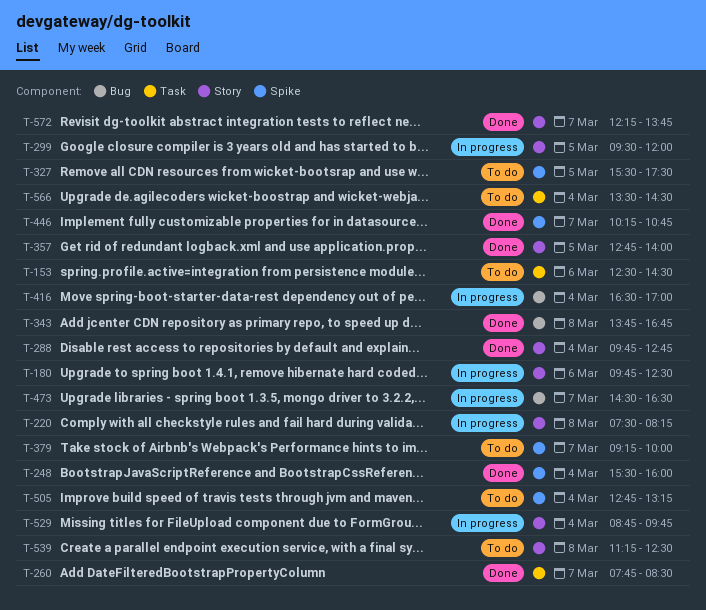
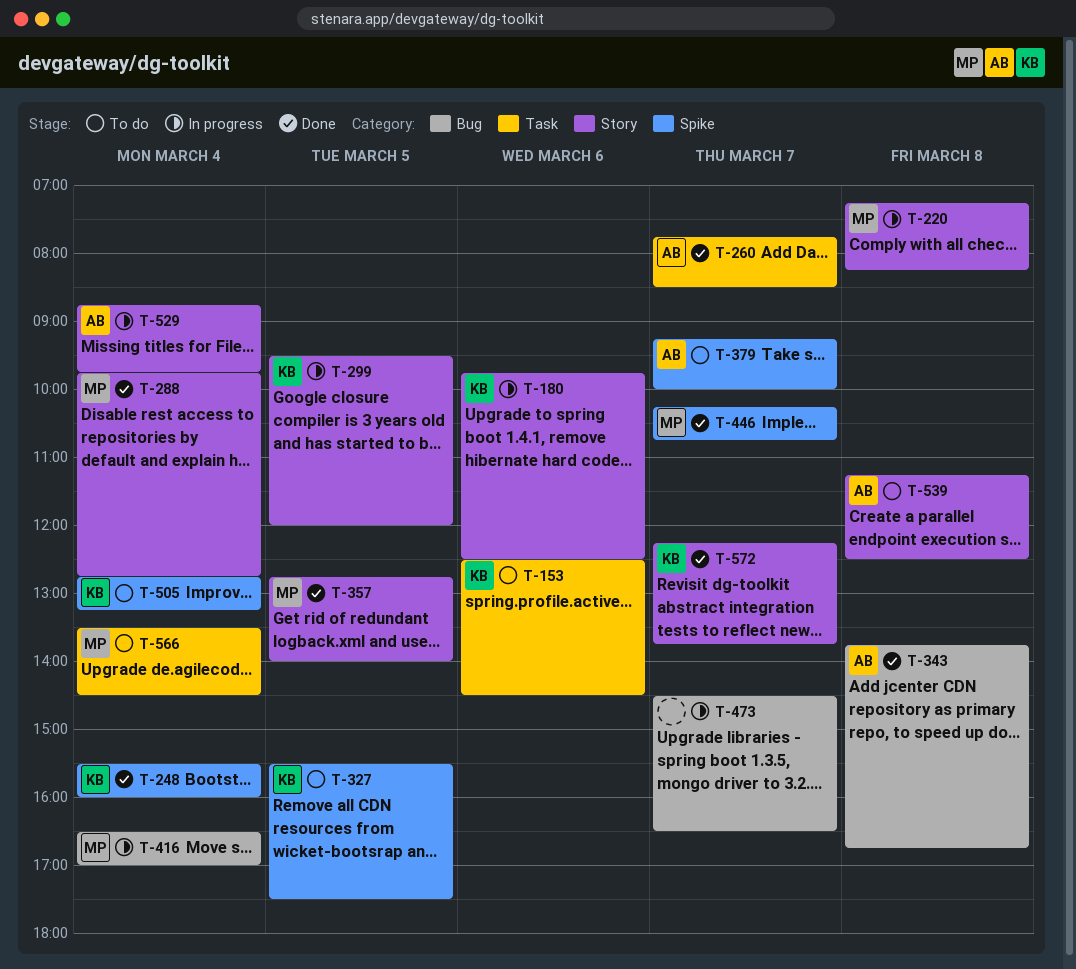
T-220, begins: 07:30 -> 07:15

